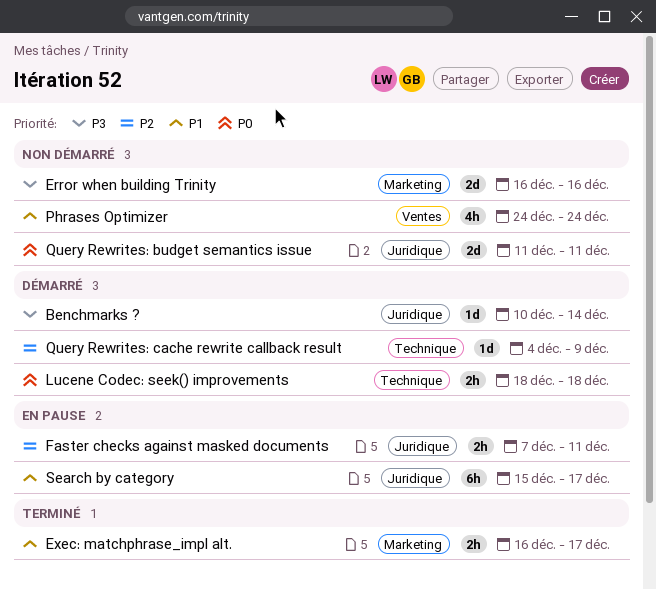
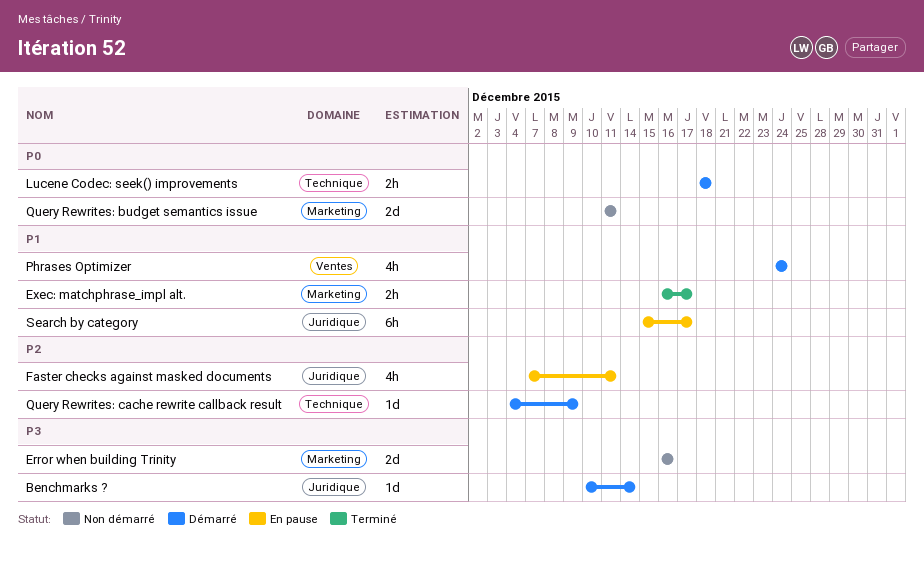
Faster checks against masked documents, estimate: 2h -> 4h
Phrases Optimizer, status: Non démarré -> Démarré
Query Rewrites: budget semantics issue, label: Juridique -> Marketing

